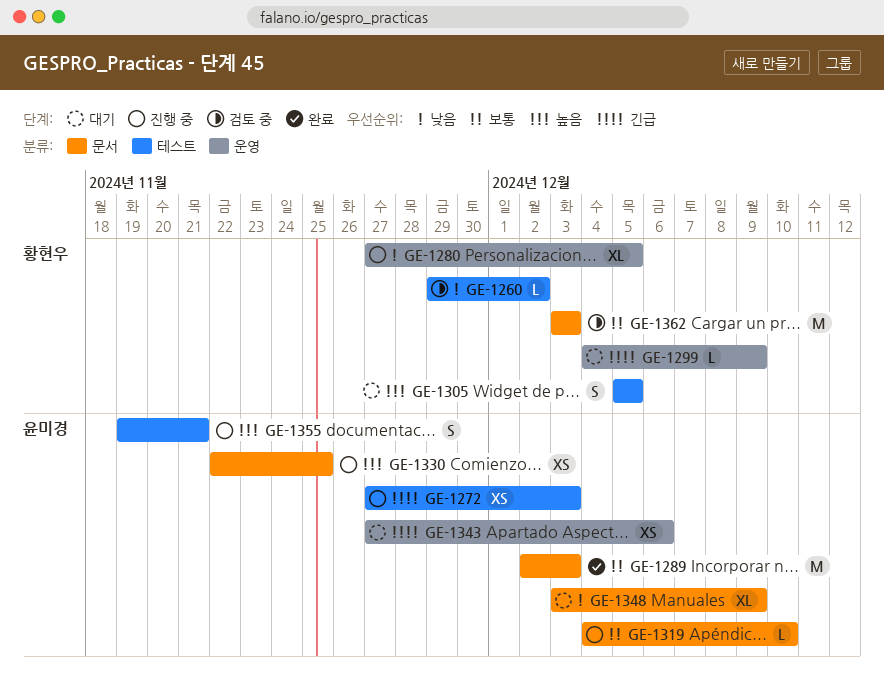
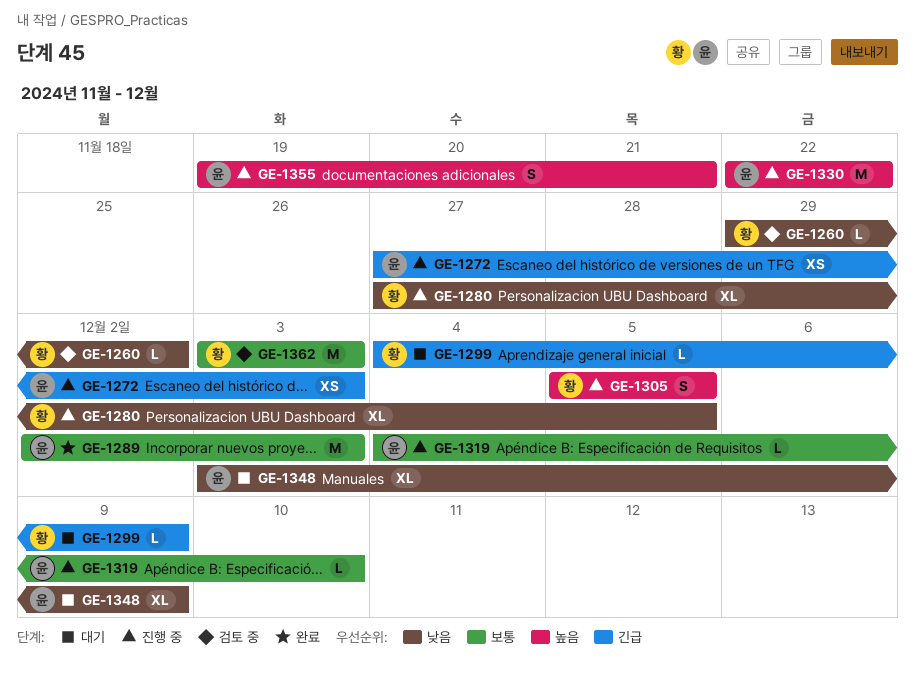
GE-1305, status: 대기 -> 진행 중
GE-1330, estimate: XS -> M
GE-1330, due: Nov 25 -> Nov 22
GE-1343: present -> none

